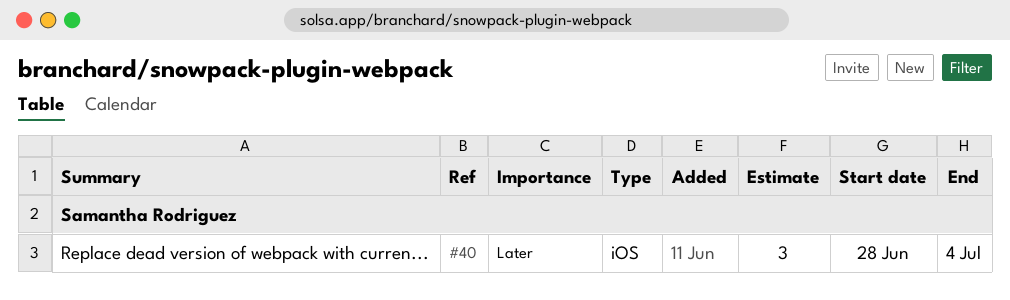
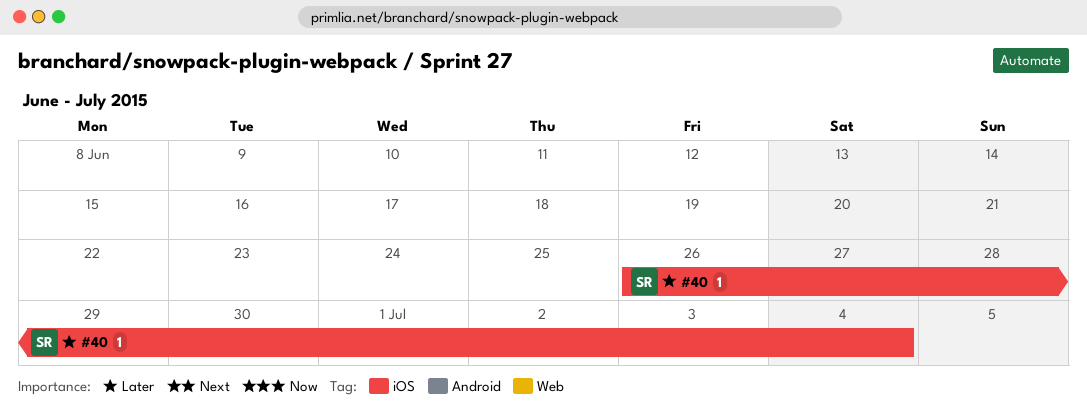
#40, estimate: 3 -> 1
#40, start: Jun 28 -> Jun 26

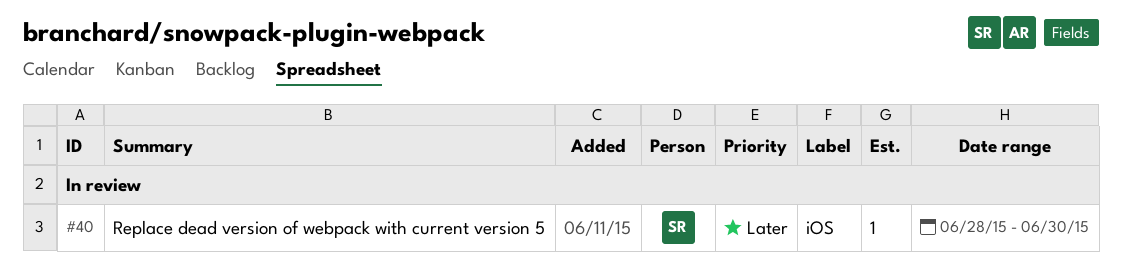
#40, start: Jun 26 -> Jun 28
#40, due: Jul 4 -> Jun 30

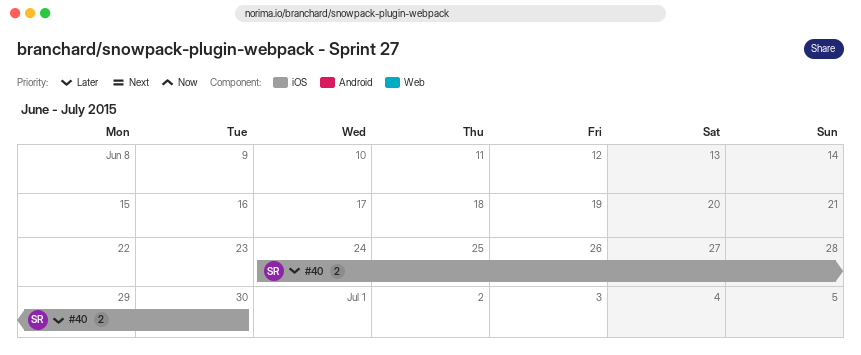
#40, estimate: 1 -> 2
#40, start: Jun 28 -> Jun 24

